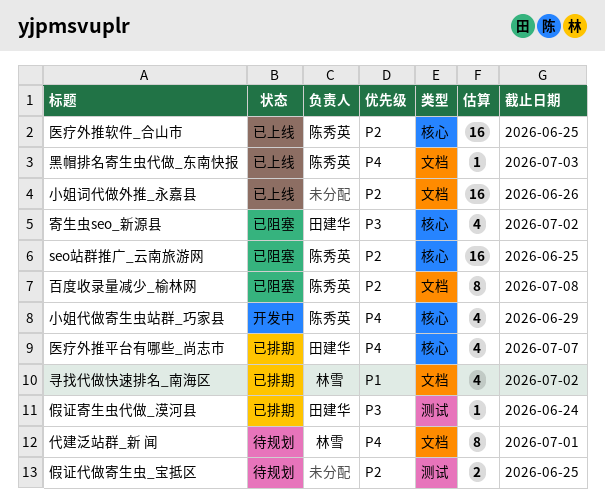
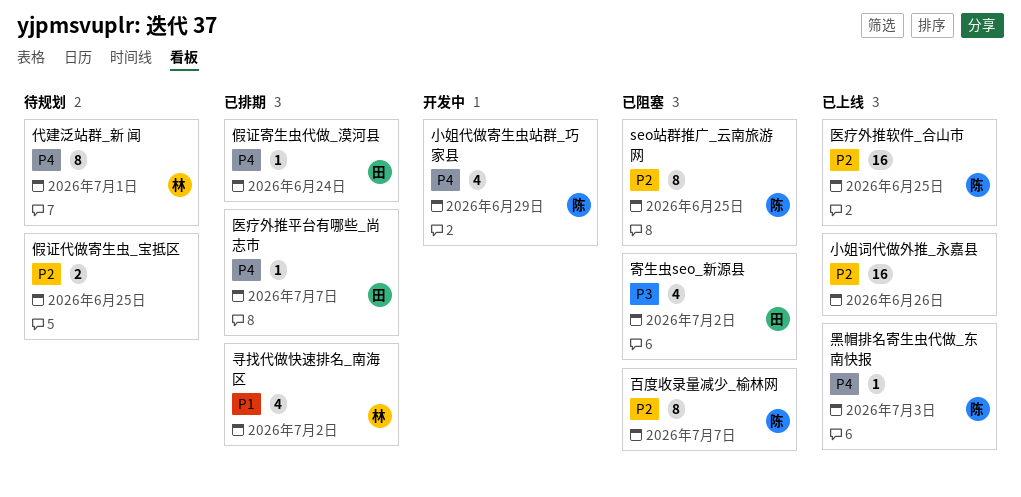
seo站群推广_云南旅游网, estimate: 16 -> 8
假证寄生虫代做_漠河县, priority: P3 -> P4
医疗外推平台有哪些_尚志市, estimate: 4 -> 1
百度收录量减少_榆林网, due: Jul 8 -> Jul 7

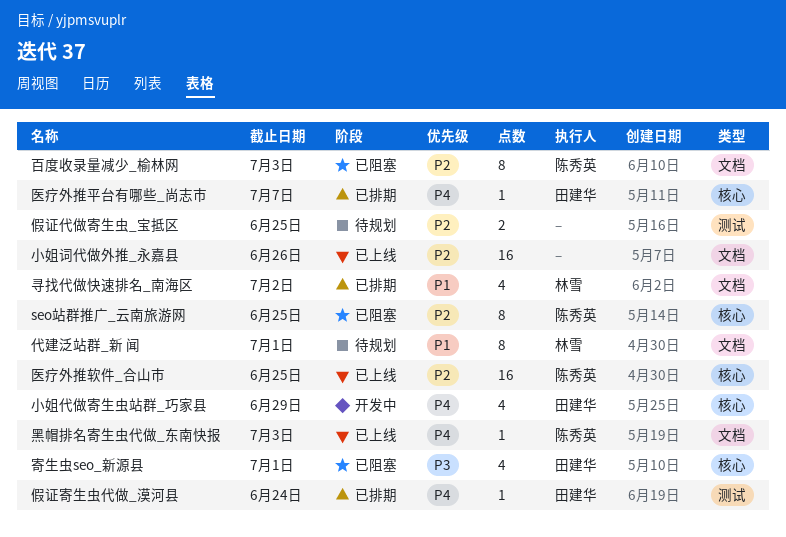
代建泛站群_新 闻, priority: P4 -> P1
寄生虫seo_新源县, due: Jul 2 -> Jul 1
小姐代做寄生虫站群_巧家县, owner: 陈秀英 -> 田建华
百度收录量减少_榆林网, due: Jul 7 -> Jul 3

